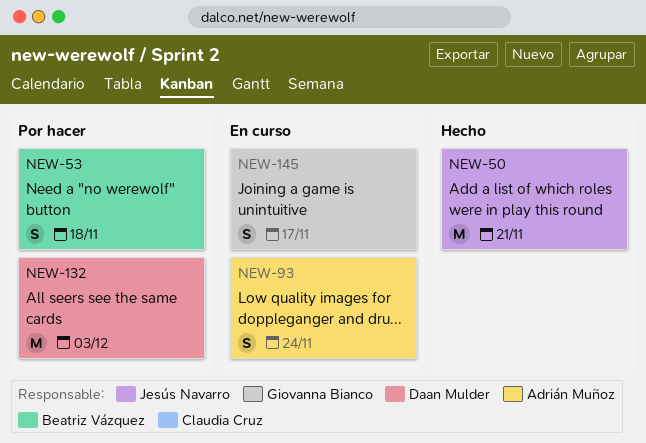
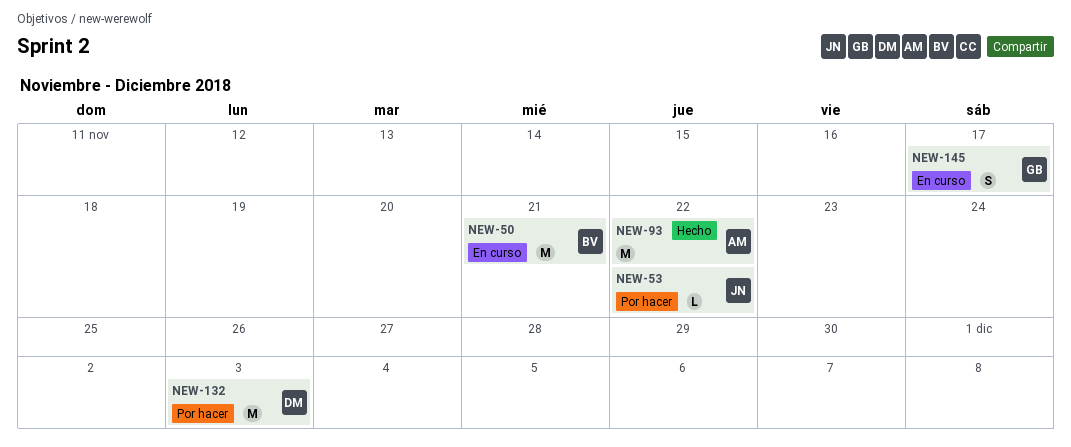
NEW-50, status: Hecho -> En curso
NEW-50, owner: Jesús Navarro -> Beatriz Vázquez
NEW-53, owner: Beatriz Vázquez -> Jesús Navarro
NEW-53, estimate: S -> L
NEW-53, due: Nov 18 -> Nov 22
NEW-93, status: En curso -> Hecho
NEW-93, estimate: S -> M
NEW-93, due: Nov 24 -> Nov 22

